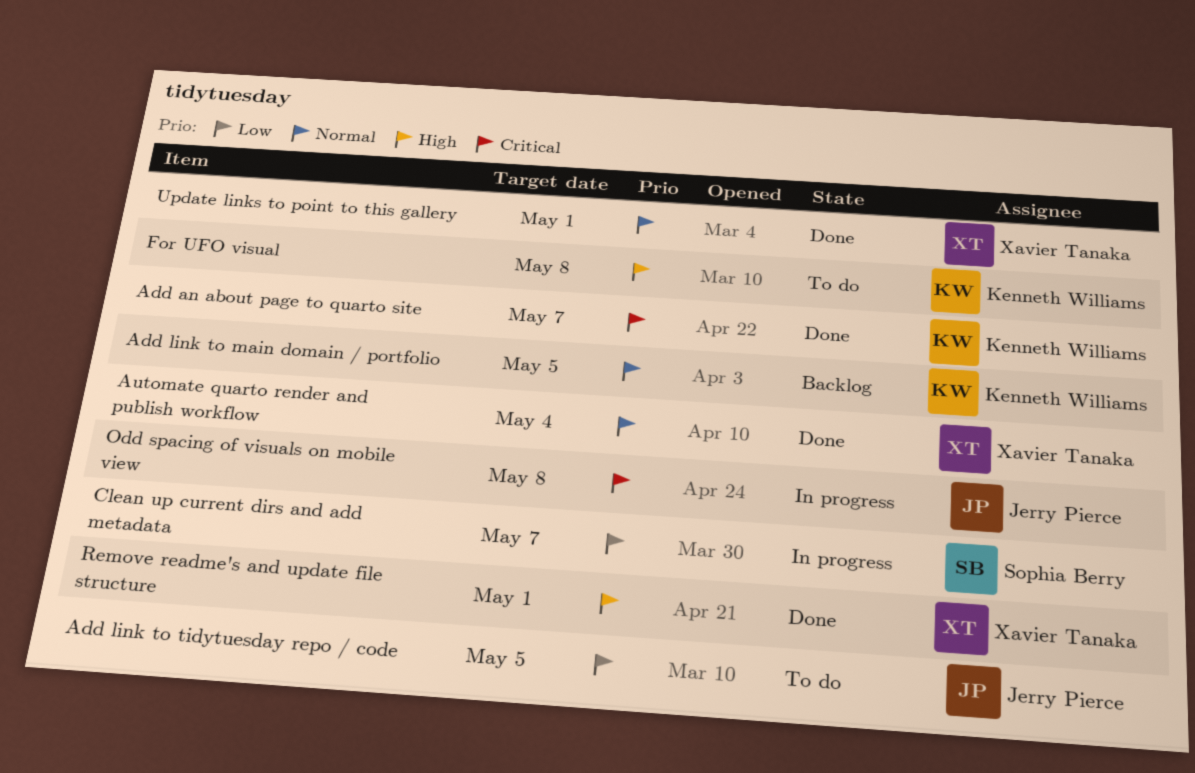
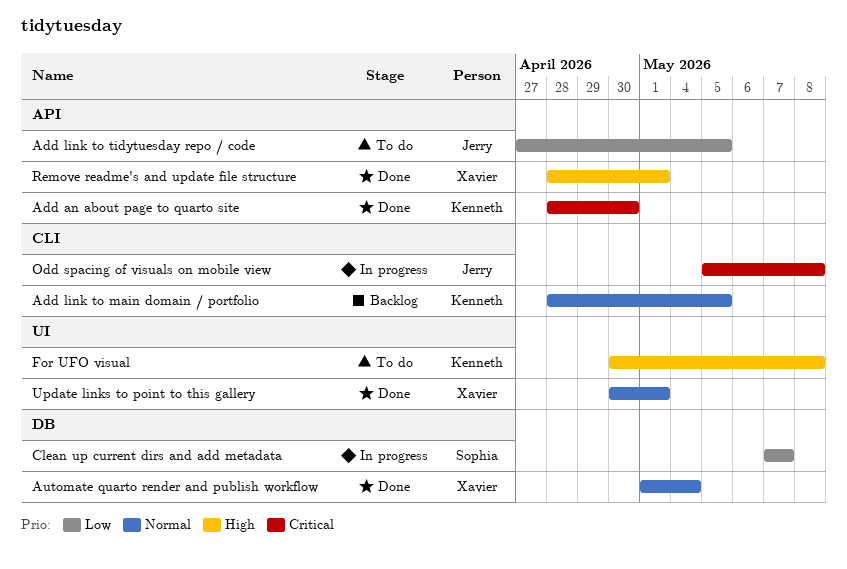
Add an about page to quarto site, due: May 7 -> Apr 30

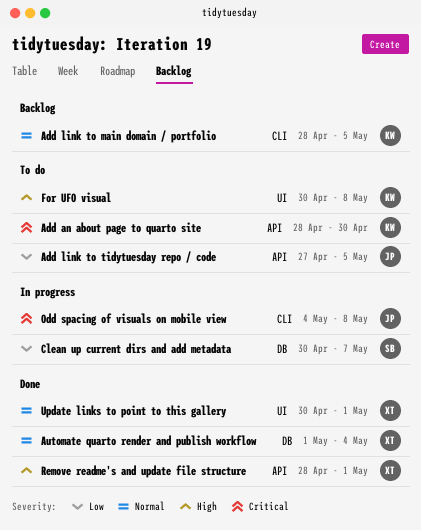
Add an about page to quarto site, status: Done -> To do
Clean up current dirs and add metadata, start: May 7 -> Apr 30
Odd spacing of visuals on mobile view, start: May 5 -> May 4

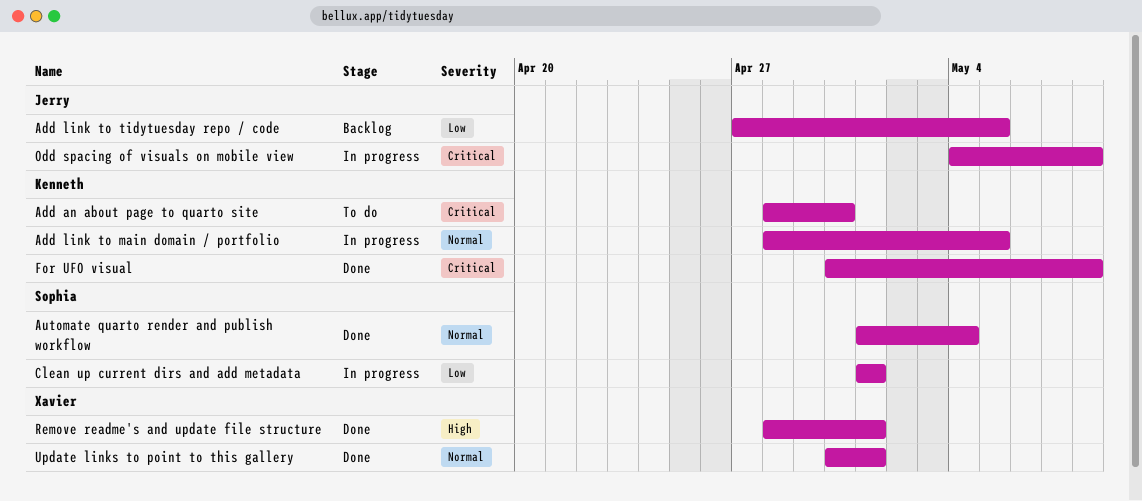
Add link to main domain / portfolio, status: Backlog -> In progress
Add link to tidytuesday repo / code, status: To do -> Backlog
Automate quarto render and publish workflow, owner: Xavier -> Sophia
Clean up current dirs and add metadata, start: Apr 30 -> May 1
Clean up current dirs and add metadata, due: May 7 -> May 1
For UFO visual, status: To do -> Done
For UFO visual, priority: High -> Critical

